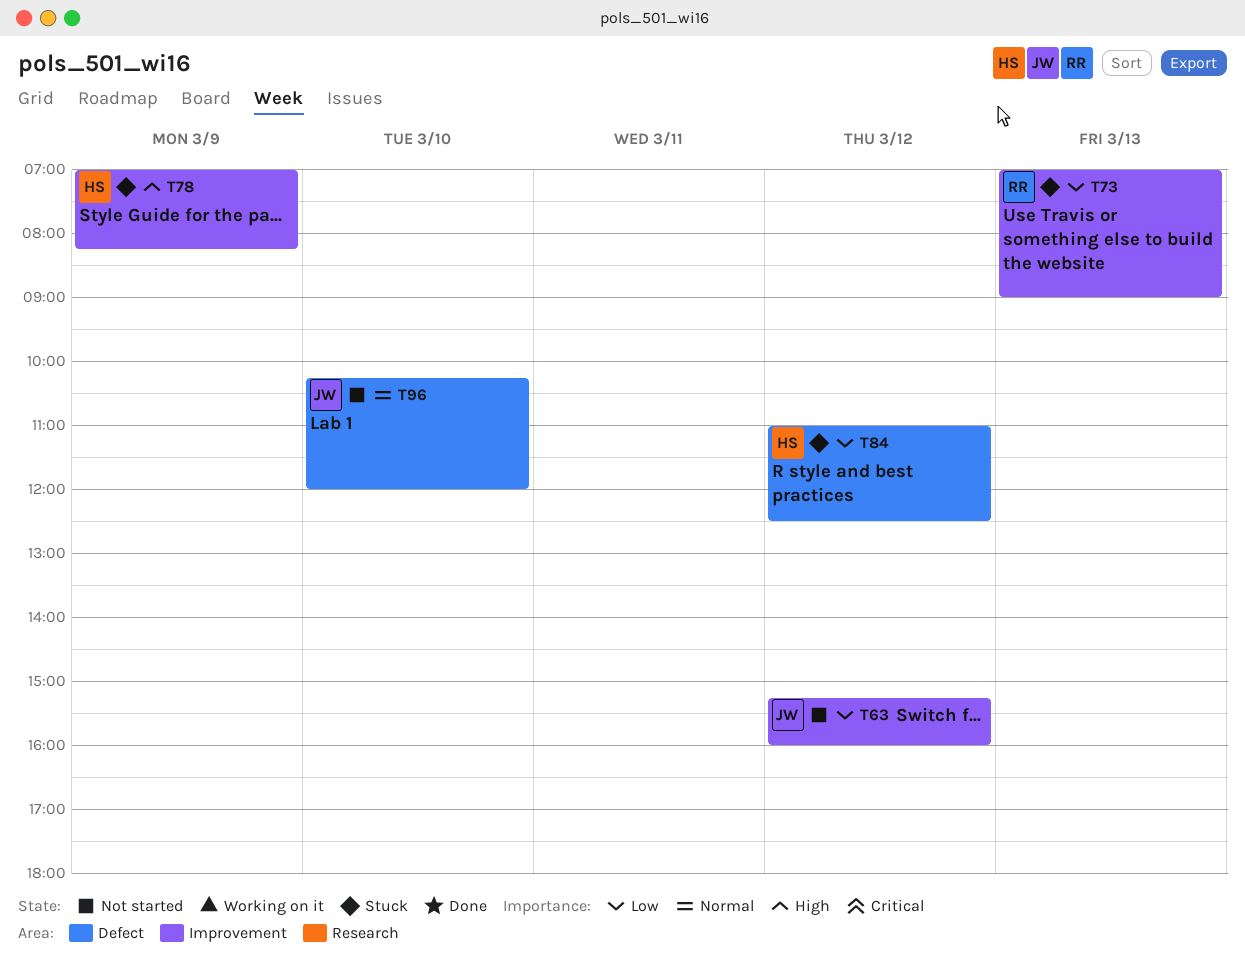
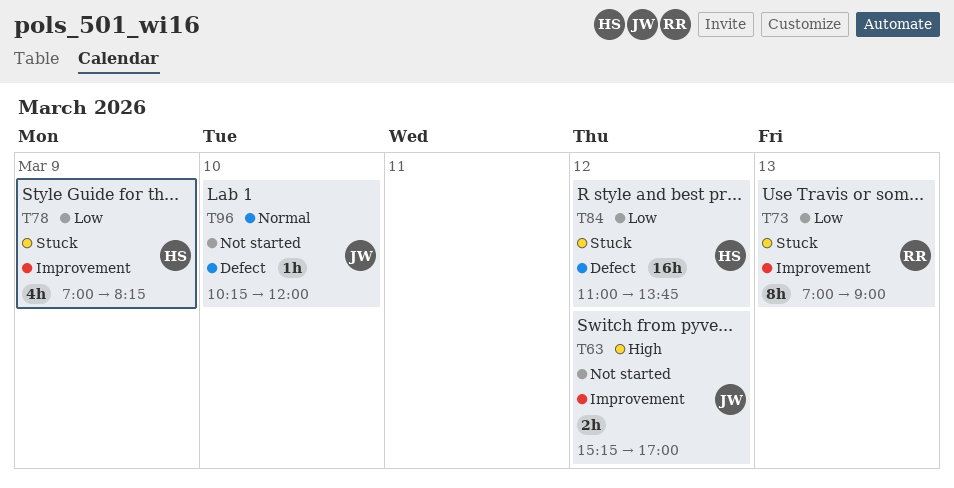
T63, priority: Low -> High
T63, ends: 16:00 -> 17:00
T78, priority: High -> Low
T84, ends: 12:30 -> 13:45

